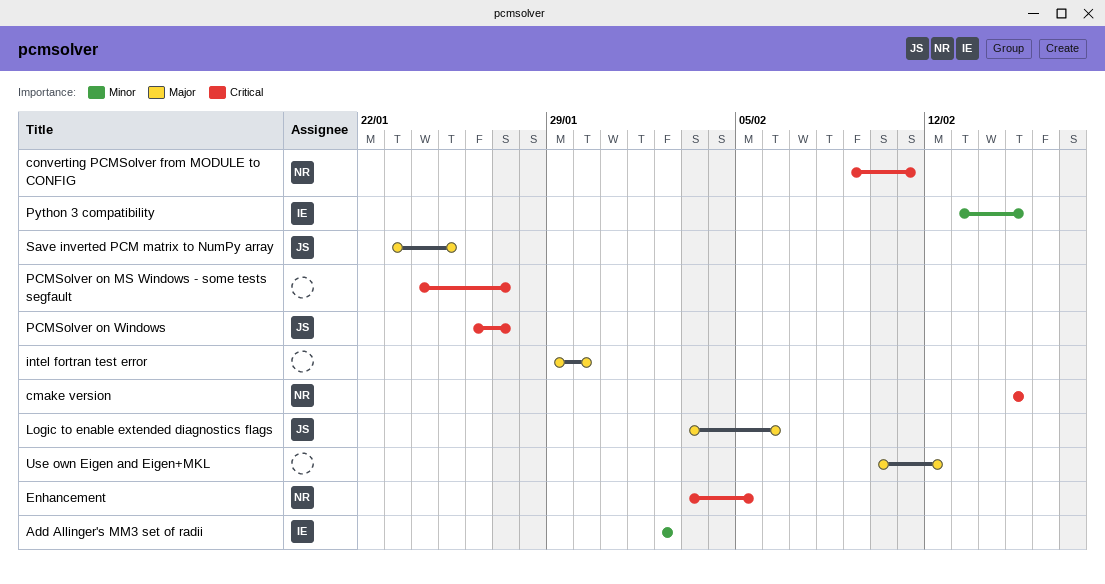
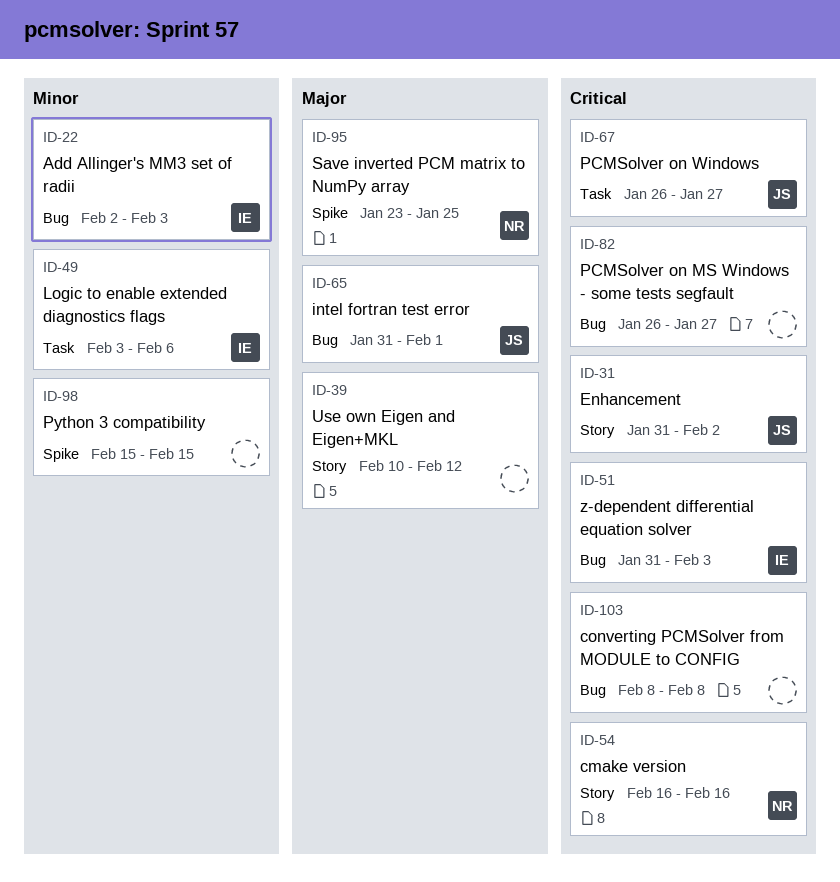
Add Allinger's MM3 set of radii, due: Feb 2 -> Feb 3
cmake version, start: Feb 15 -> Feb 16
cmake version, due: Feb 15 -> Feb 16
converting PCMSolver from MODULE to CONFIG, owner: NR -> none
converting PCMSolver from MODULE to CONFIG, start: Feb 9 -> Feb 8
converting PCMSolver from MODULE to CONFIG, due: Feb 11 -> Feb 8
Enhancement, owner: NR -> JS
Enhancement, start: Feb 3 -> Jan 31
Enhancement, due: Feb 5 -> Feb 2
intel fortran test error, owner: none -> JS
intel fortran test error, start: Jan 29 -> Jan 31
intel fortran test error, due: Jan 30 -> Feb 1
Logic to enable extended diagnostics flags, owner: JS -> IE
Logic to enable extended diagnostics flags, priority: Major -> Minor
PCMSolver on MS Windows - some tests segfault, start: Jan 24 -> Jan 26
Python 3 compatibility, owner: IE -> none
Python 3 compatibility, start: Feb 13 -> Feb 15
Save inverted PCM matrix to NumPy array, owner: JS -> NR
z-dependent differential equation solver: none -> present

